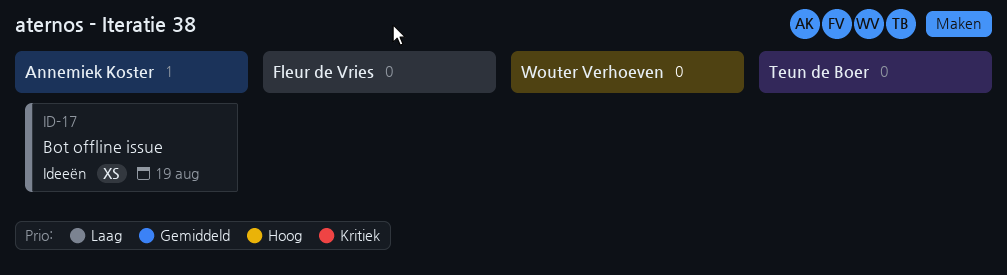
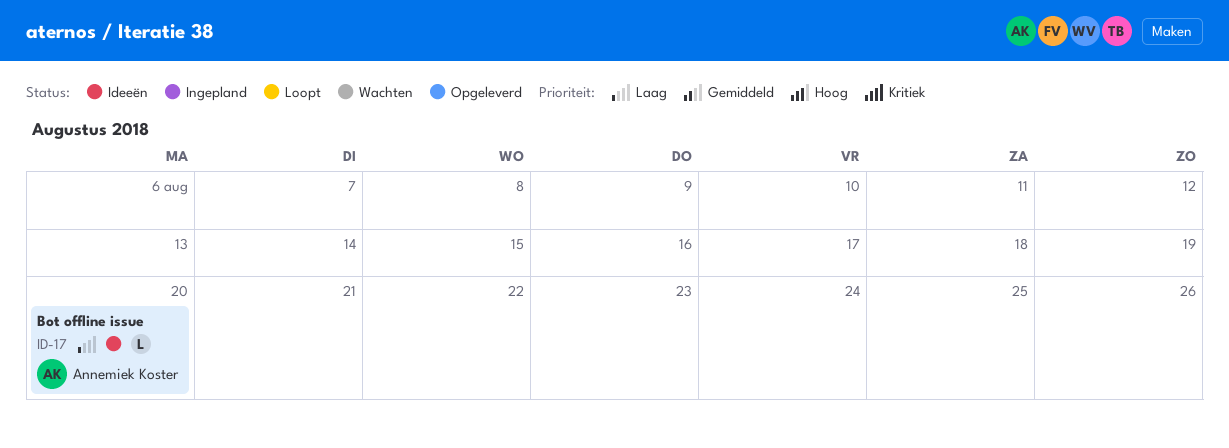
ID-17, estimate: XS -> L
ID-17, due: Aug 19 -> Aug 20

